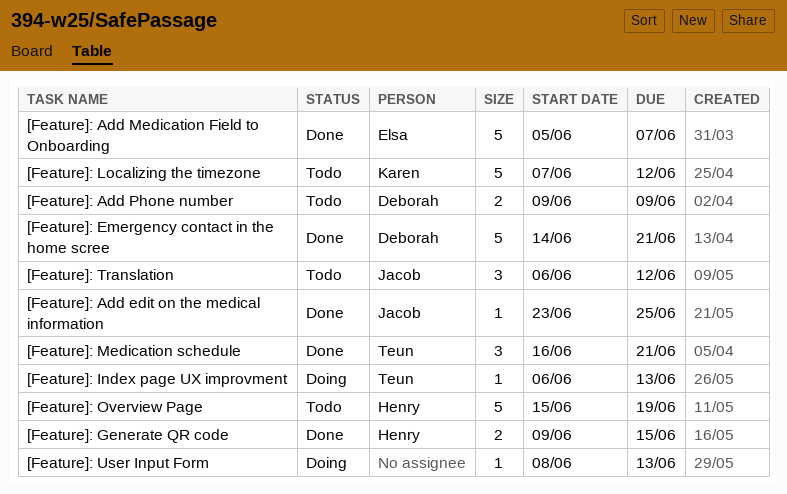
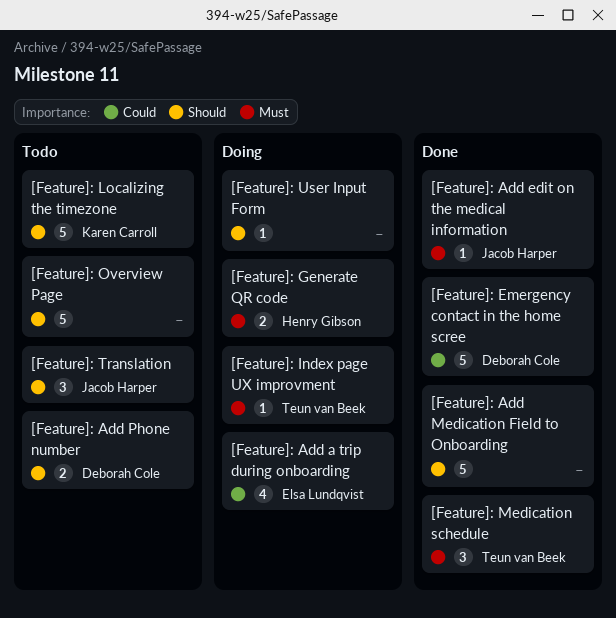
[Feature]: Add a trip during onboarding: none -> present
[Feature]: Add Medication Field to Onboarding, owner: Elsa Lundqvist -> none
[Feature]: Generate QR code, status: Done -> Doing
[Feature]: Overview Page, owner: Henry Gibson -> none

